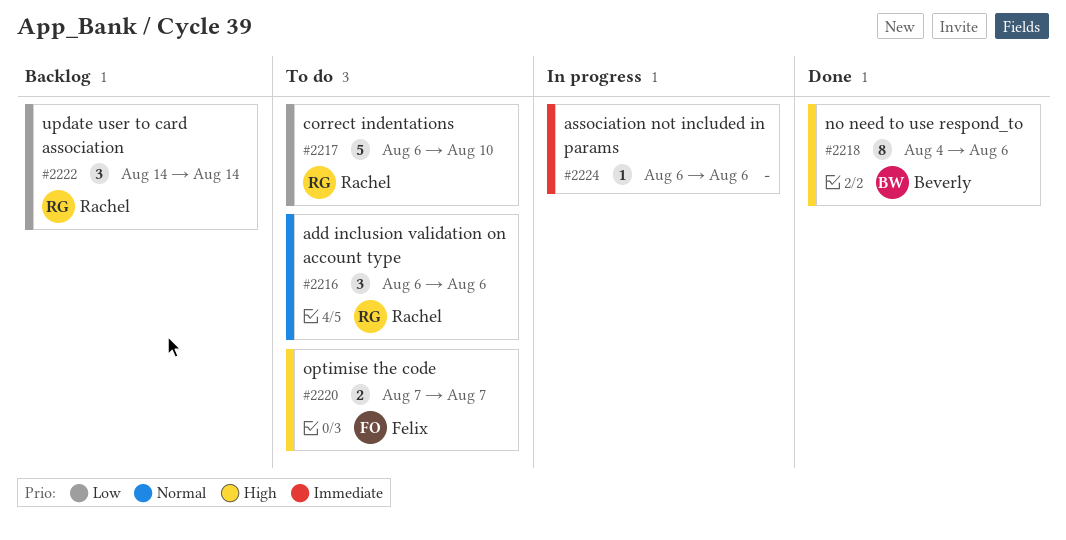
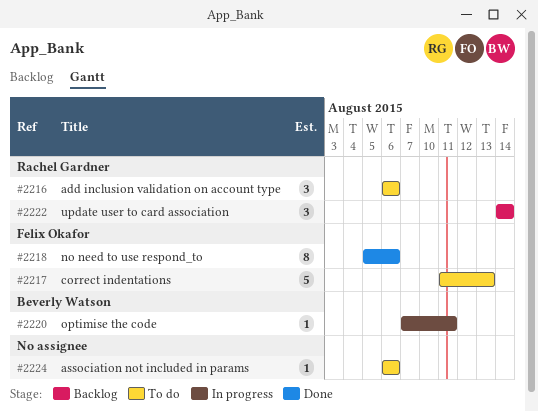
#2217, owner: Rachel Gardner -> Felix Okafor
#2217, start: Aug 6 -> Aug 11
#2217, due: Aug 10 -> Aug 13
#2218, owner: Beverly Watson -> Felix Okafor
#2218, start: Aug 4 -> Aug 5
#2220, status: To do -> In progress
#2220, owner: Felix Okafor -> Beverly Watson
#2220, estimate: 2 -> 1
#2220, due: Aug 7 -> Aug 11
#2224, status: In progress -> To do

